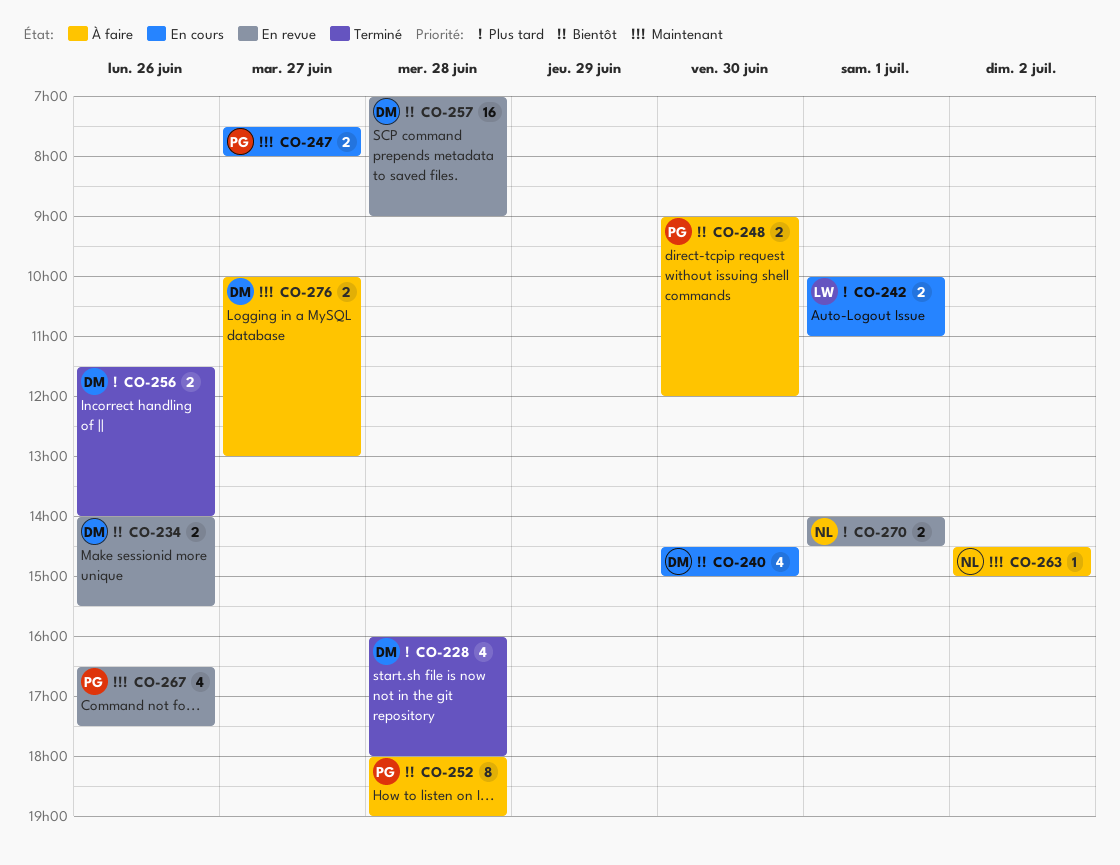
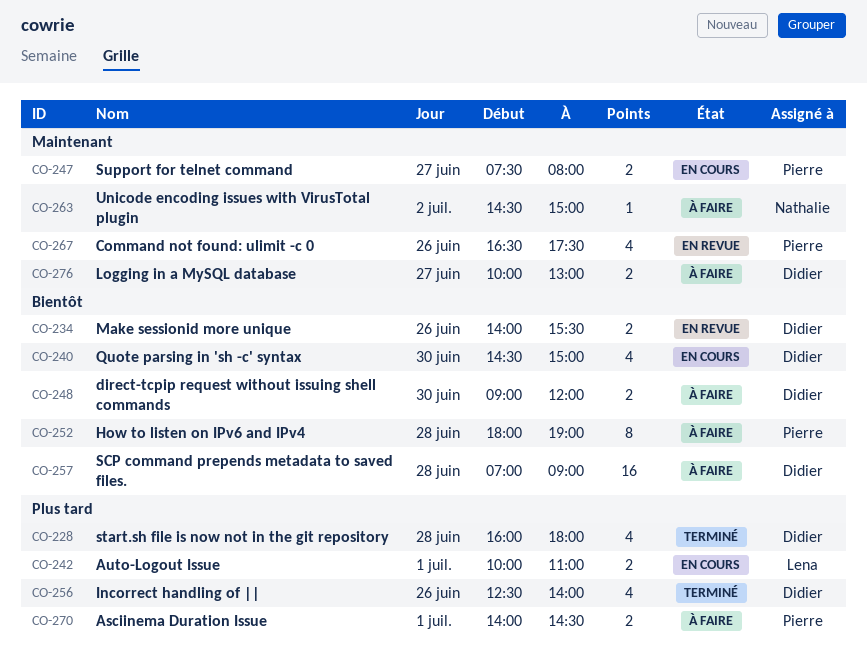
CO-248, owner: Pierre -> Didier
CO-256, estimate: 2 -> 4
CO-256, begins: 11:30 -> 12:30
CO-257, status: En revue -> À faire
CO-270, status: En revue -> À faire
CO-270, owner: Nathalie -> Pierre

